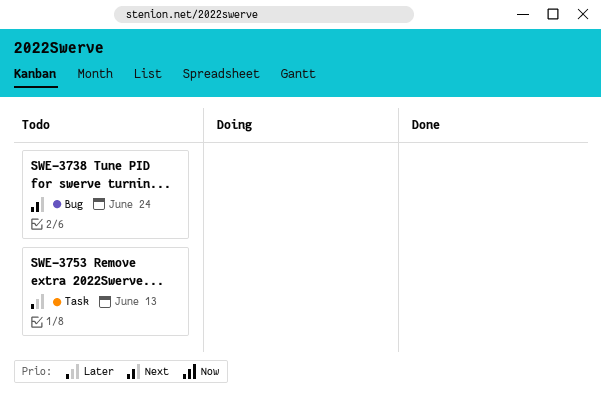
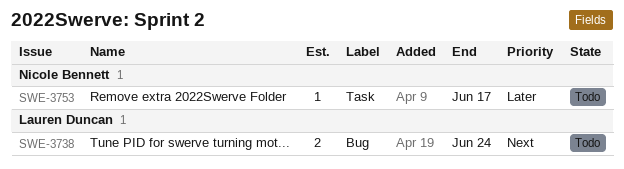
SWE-3753, due: Jun 13 -> Jun 17

